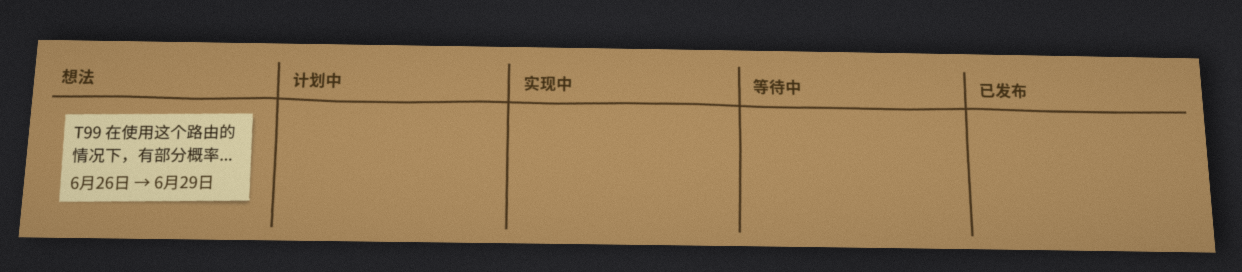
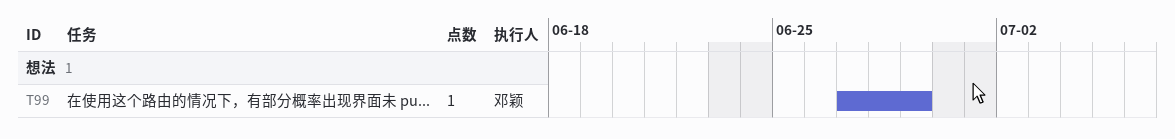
T99, start: Jun 26 -> Jun 27

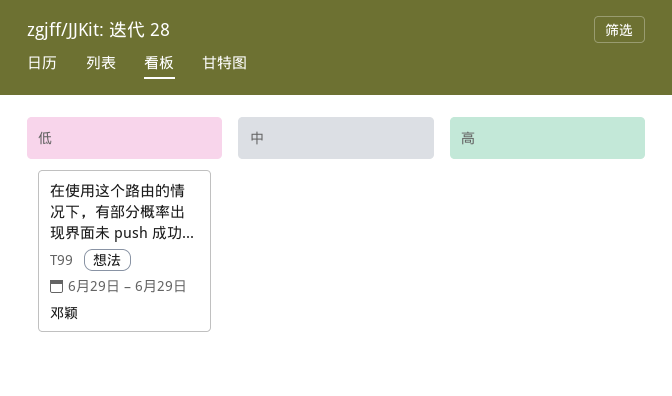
T99, start: Jun 27 -> Jun 29

